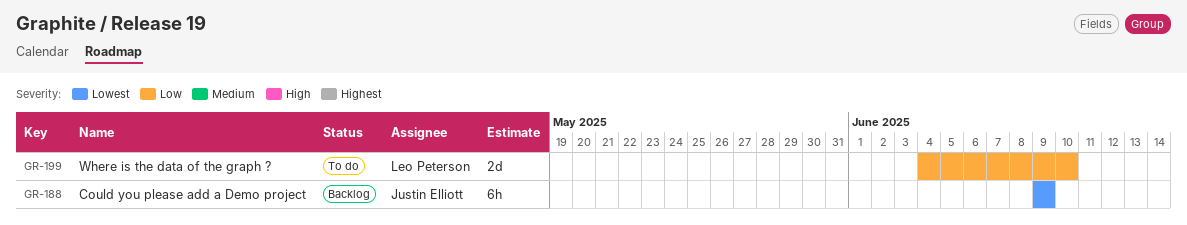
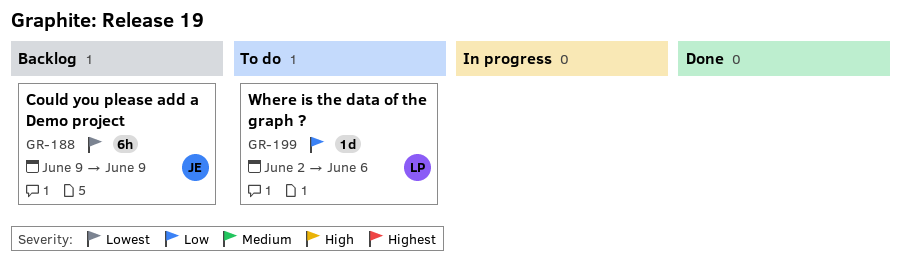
GR-199, estimate: 2d -> 1d
GR-199, start: Jun 4 -> Jun 2
GR-199, due: Jun 10 -> Jun 6

